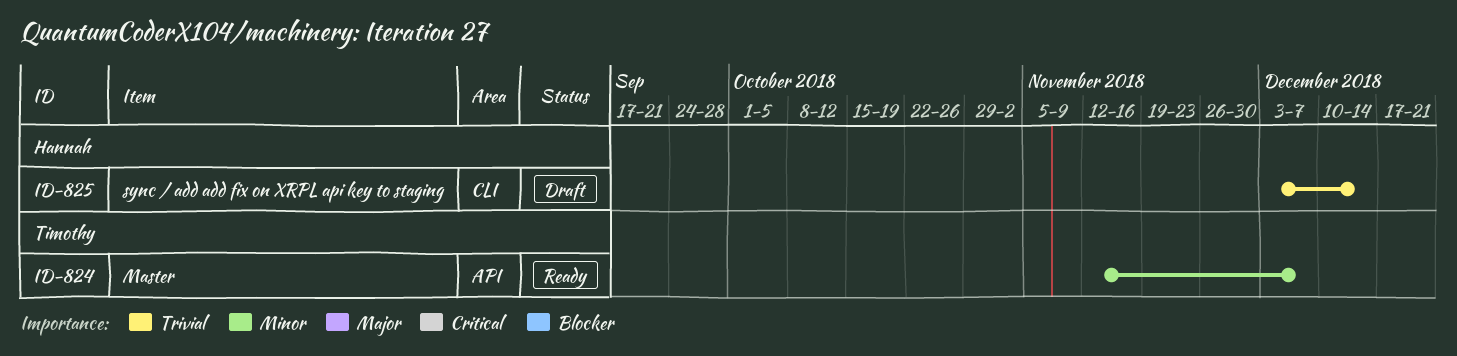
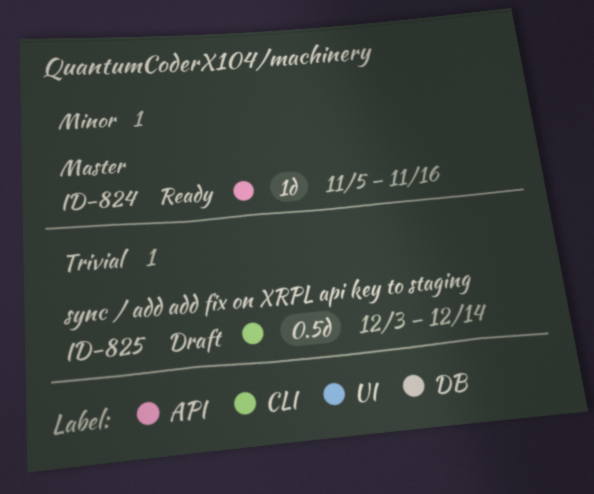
ID-824, start: Nov 12 -> Nov 5
ID-824, due: Dec 7 -> Nov 16

